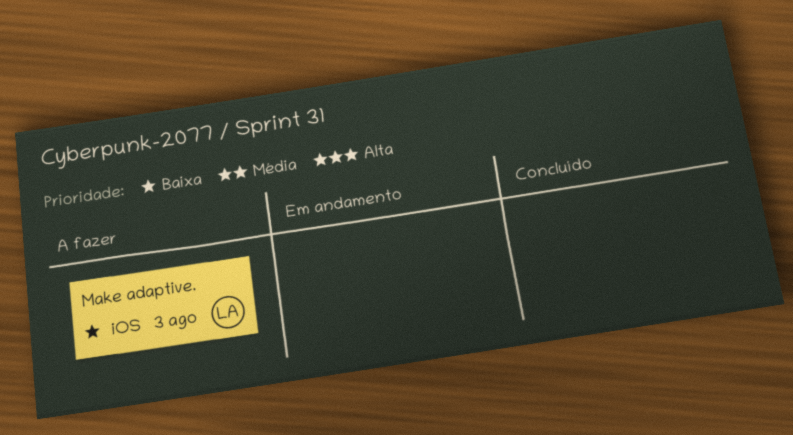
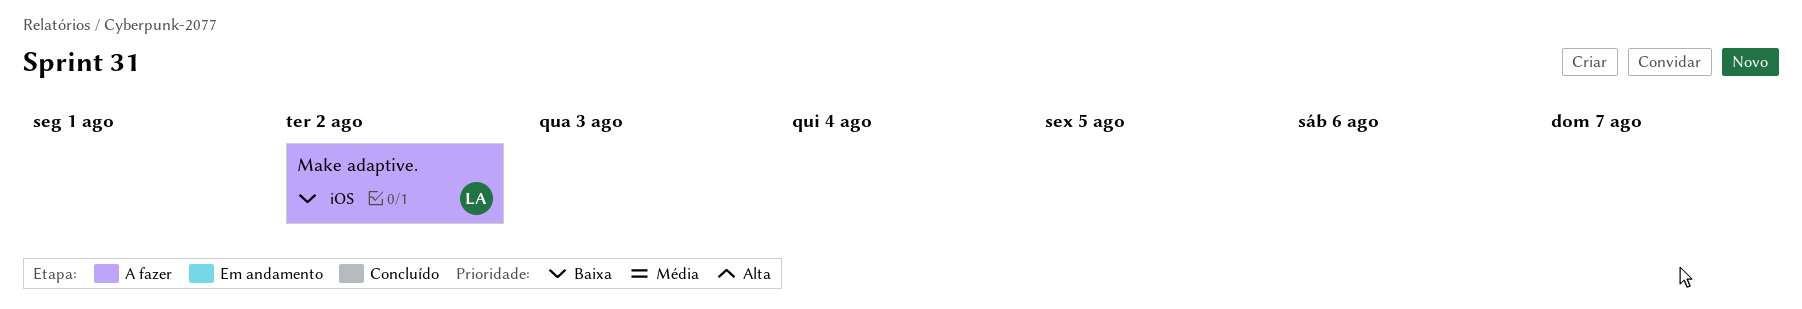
Make adaptive., due: Aug 3 -> Aug 2

